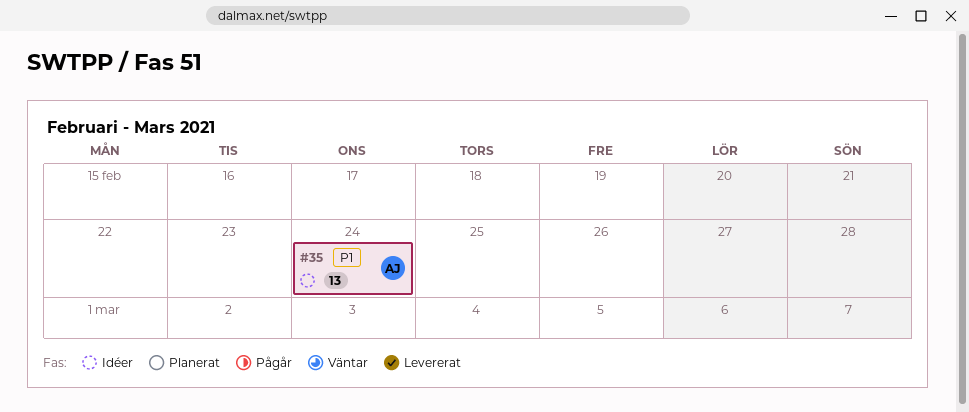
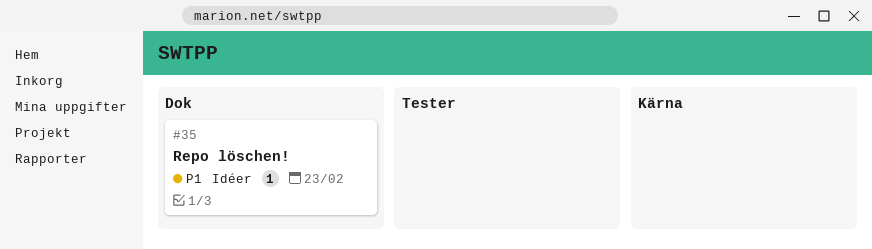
#35, estimate: 13 -> 1
#35, due: Feb 24 -> Feb 23

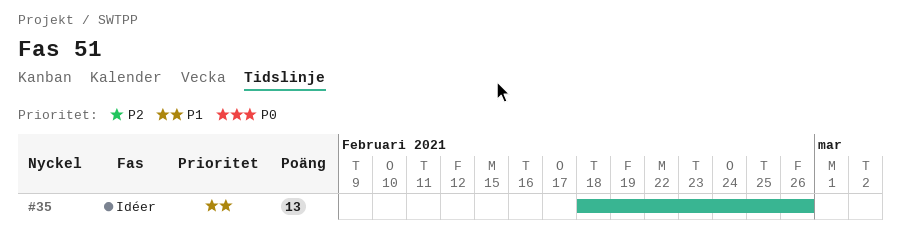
#35, estimate: 1 -> 13
#35, due: Feb 23 -> Feb 26

